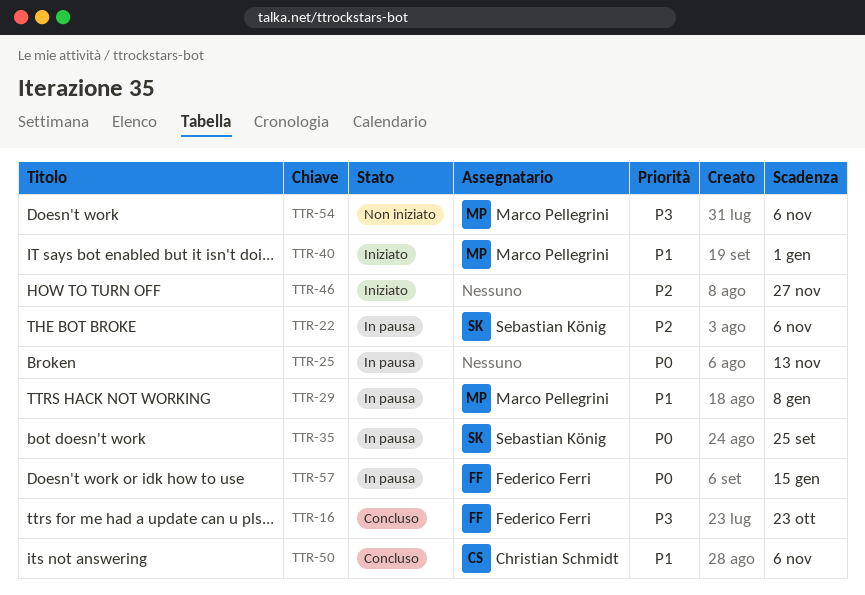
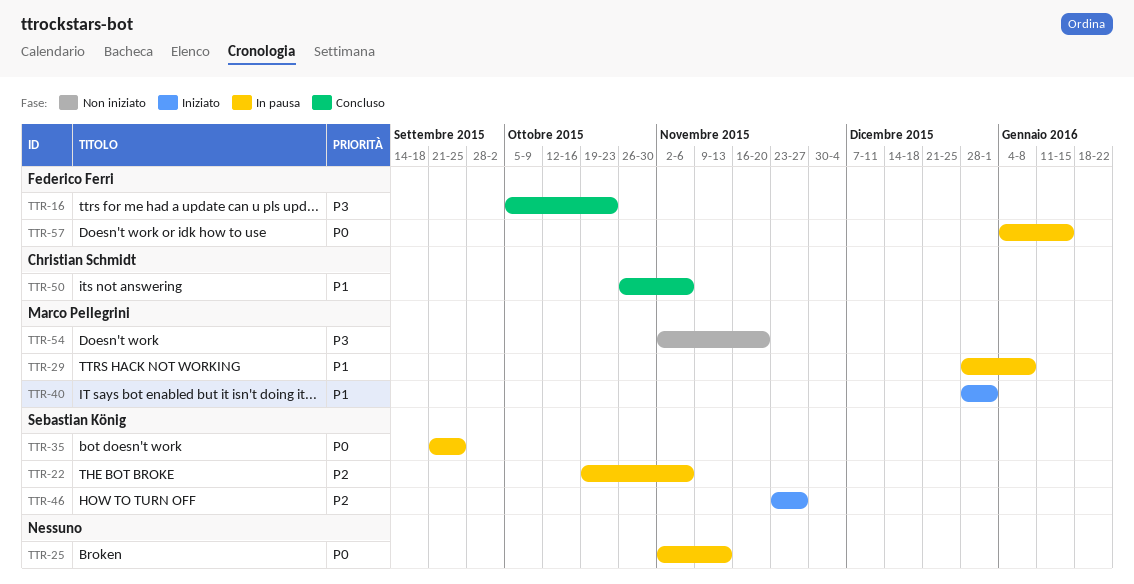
TTR-46, owner: none -> Sebastian König
TTR-54, due: Nov 6 -> Nov 20

